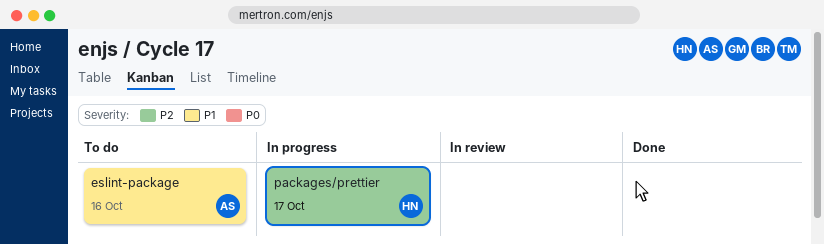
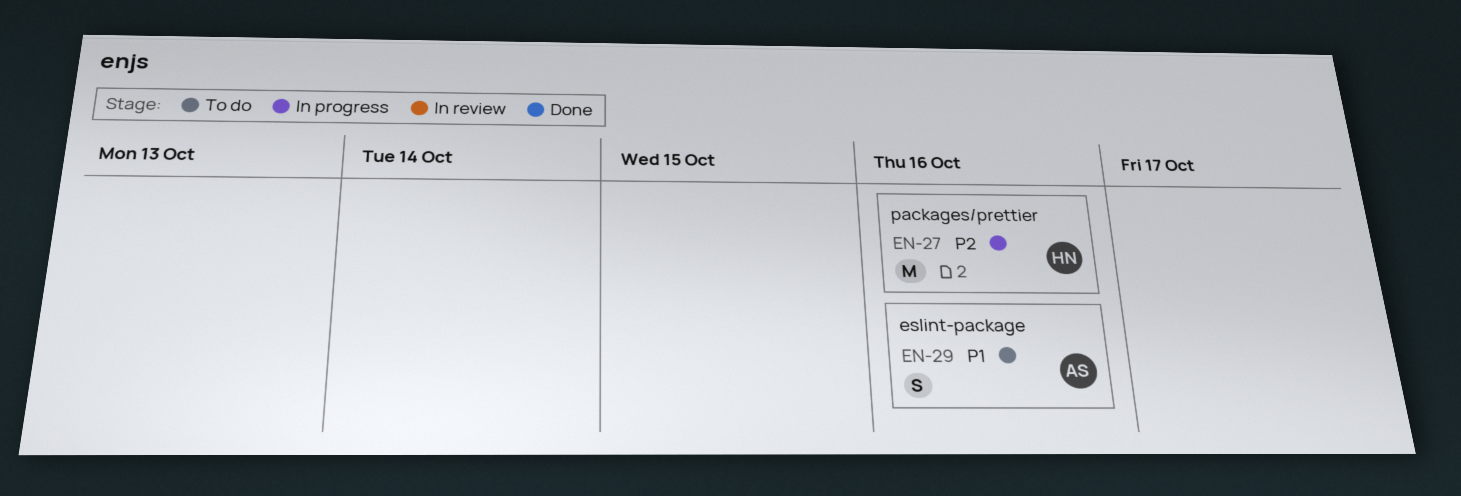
packages/prettier, due: Oct 17 -> Oct 16

